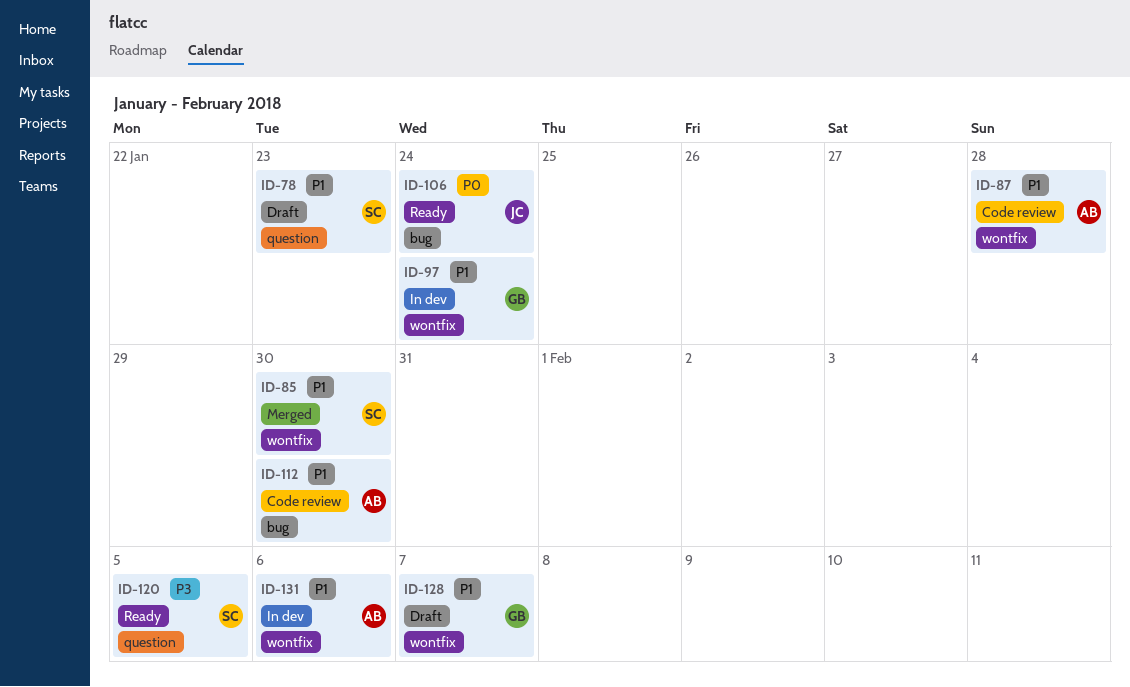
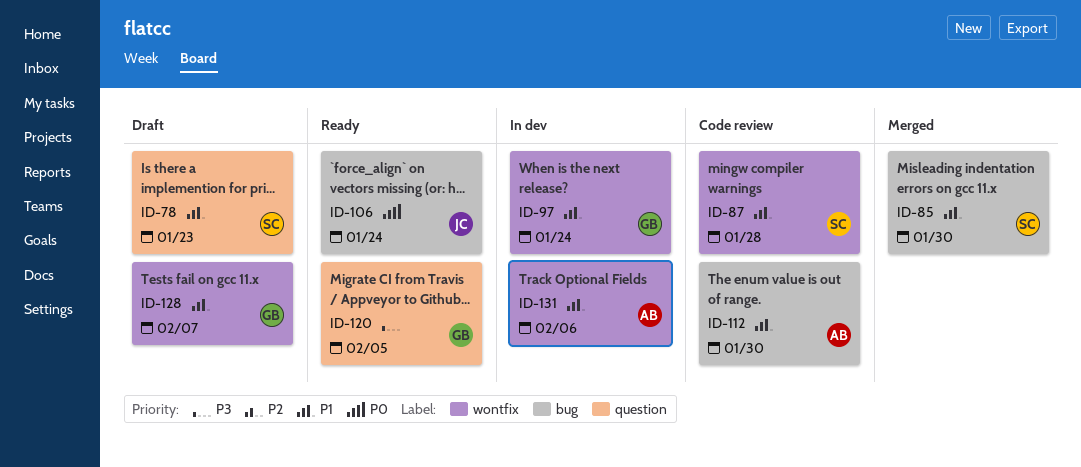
ID-85, label: wontfix -> bug
ID-87, owner: AB -> SC
ID-120, owner: SC -> GB

